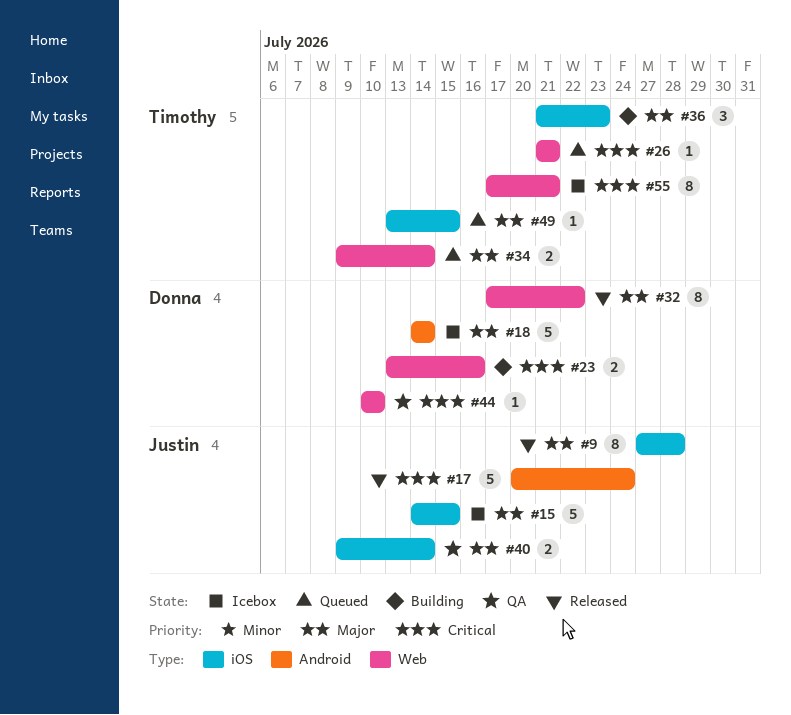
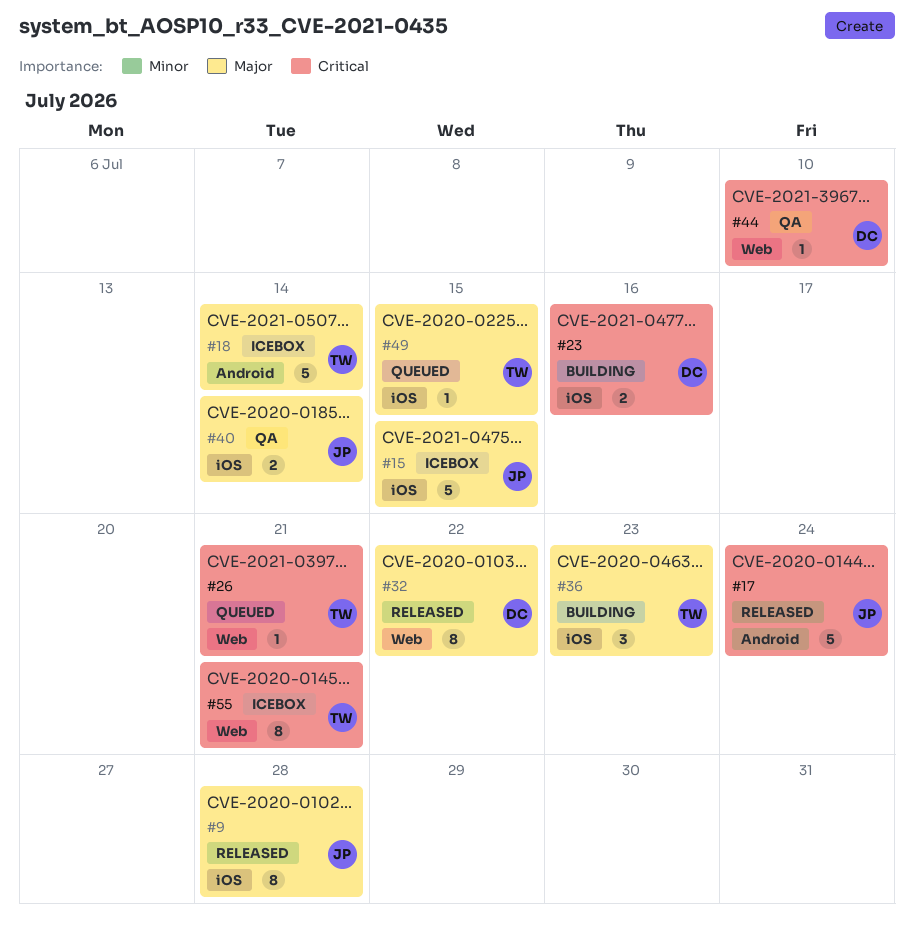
#18, owner: Donna -> Timothy
#23, label: Web -> iOS
#34: present -> none

